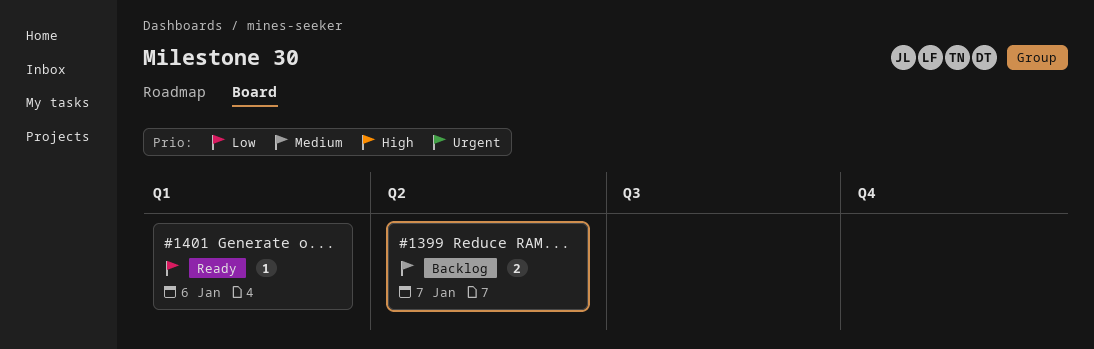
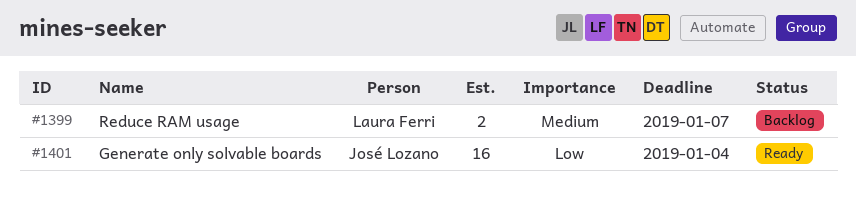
#1401, estimate: 1 -> 16
#1401, due: Jan 6 -> Jan 4

